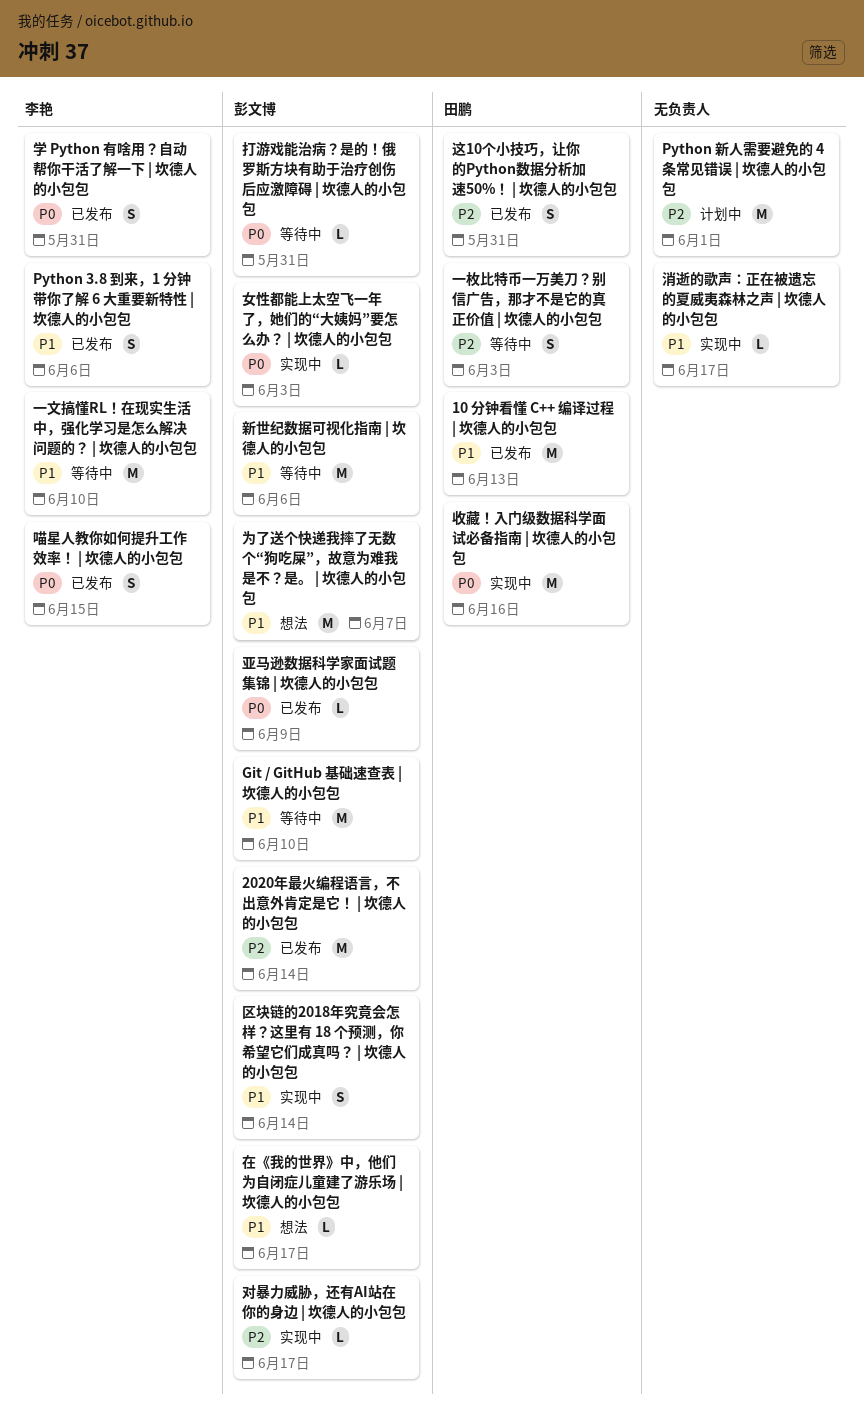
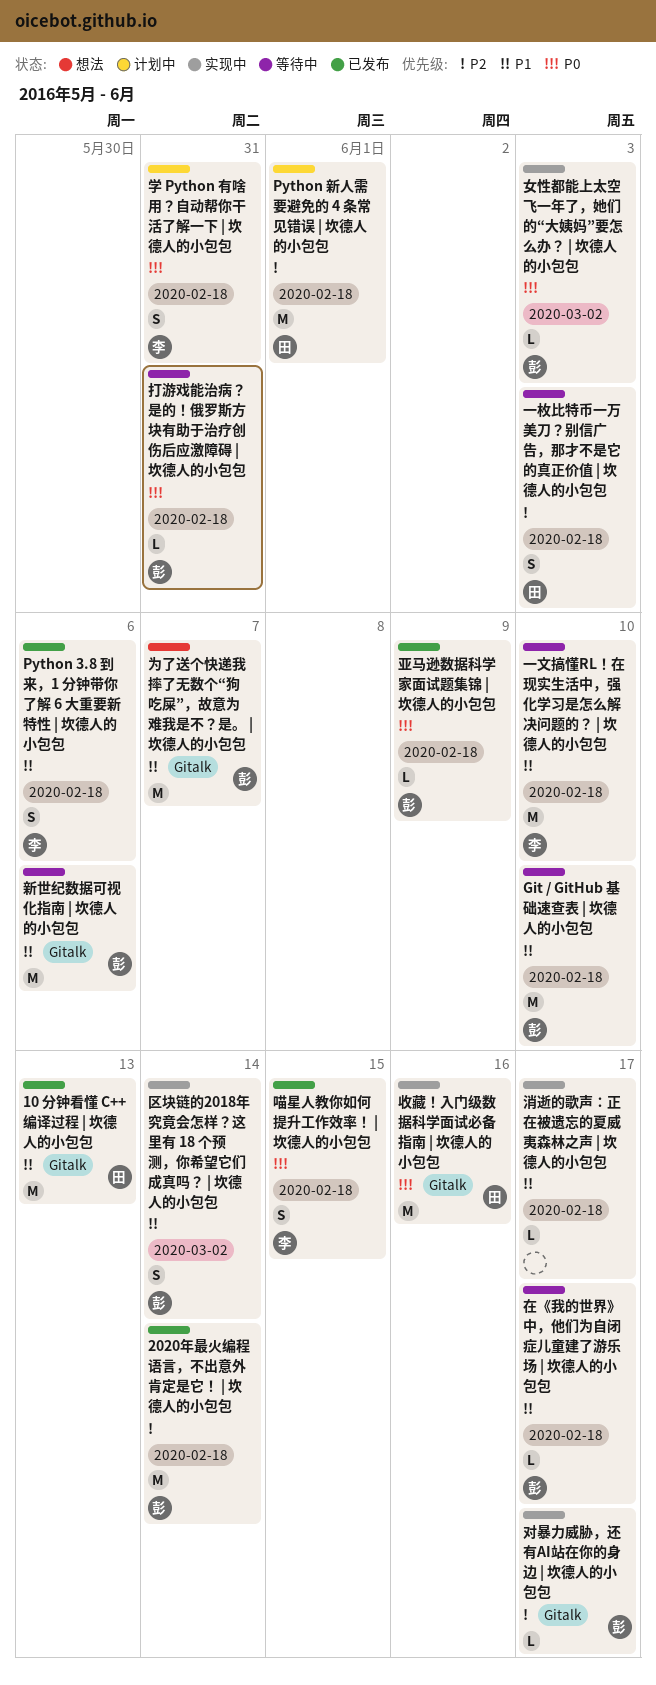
Python 新人需要避免的 4 条常见错误 | 坎德人的小包包, owner: none -> 田鹏
在《我的世界》中，他们为自闭症儿童建了游乐场 | 坎德人的小包包, status: 想法 -> 等待中
学 Python 有啥用？自动帮你干活了解一下 | 坎德人的小包包, status: 已发布 -> 计划中
这10个小技巧，让你的Python数据分析加速50%！ | 坎德人的小包包: present -> none

